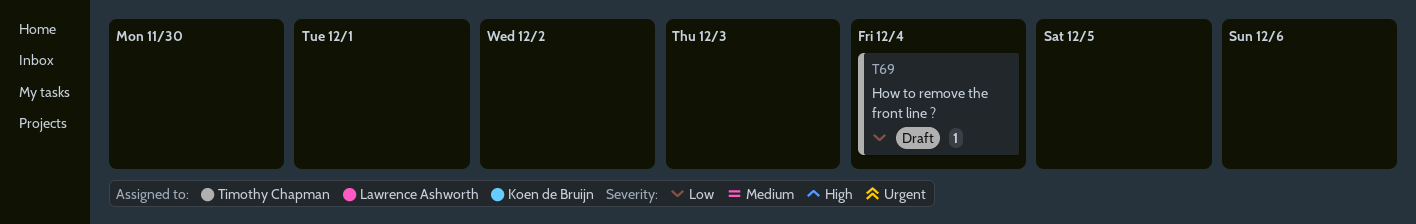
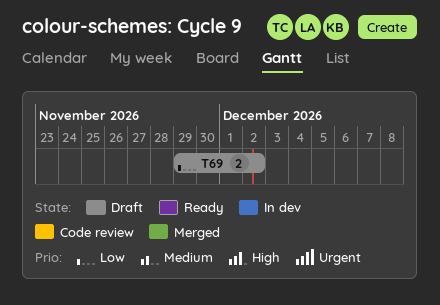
T69, estimate: 1 -> 2
T69, due: Dec 4 -> Dec 2

